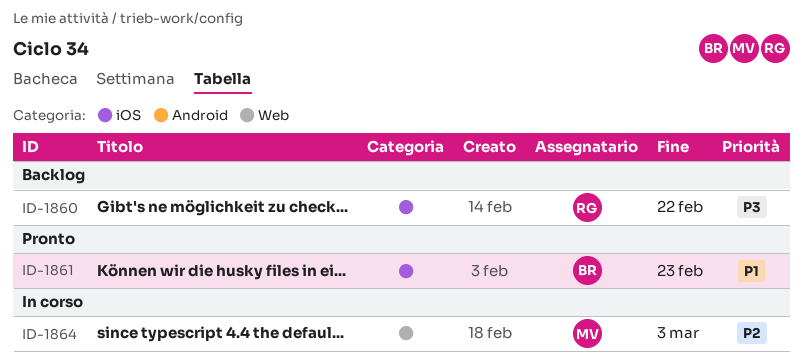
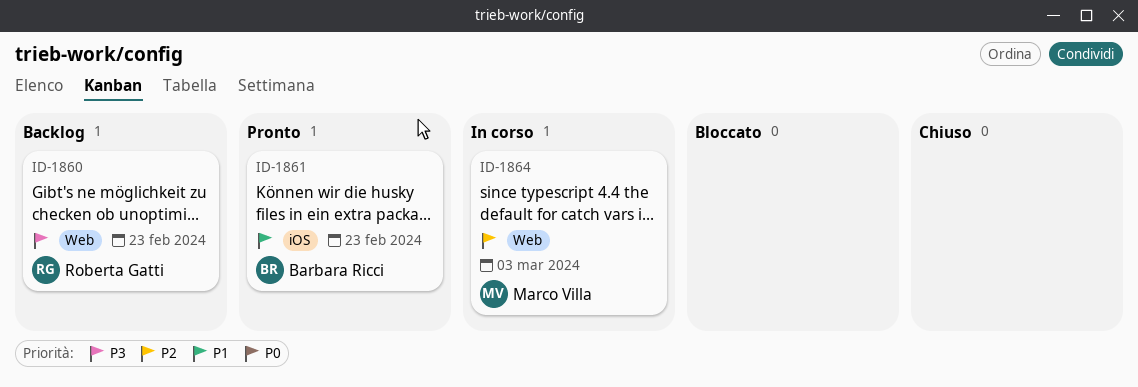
ID-1860, label: iOS -> Web
ID-1860, due: Feb 22 -> Feb 23

